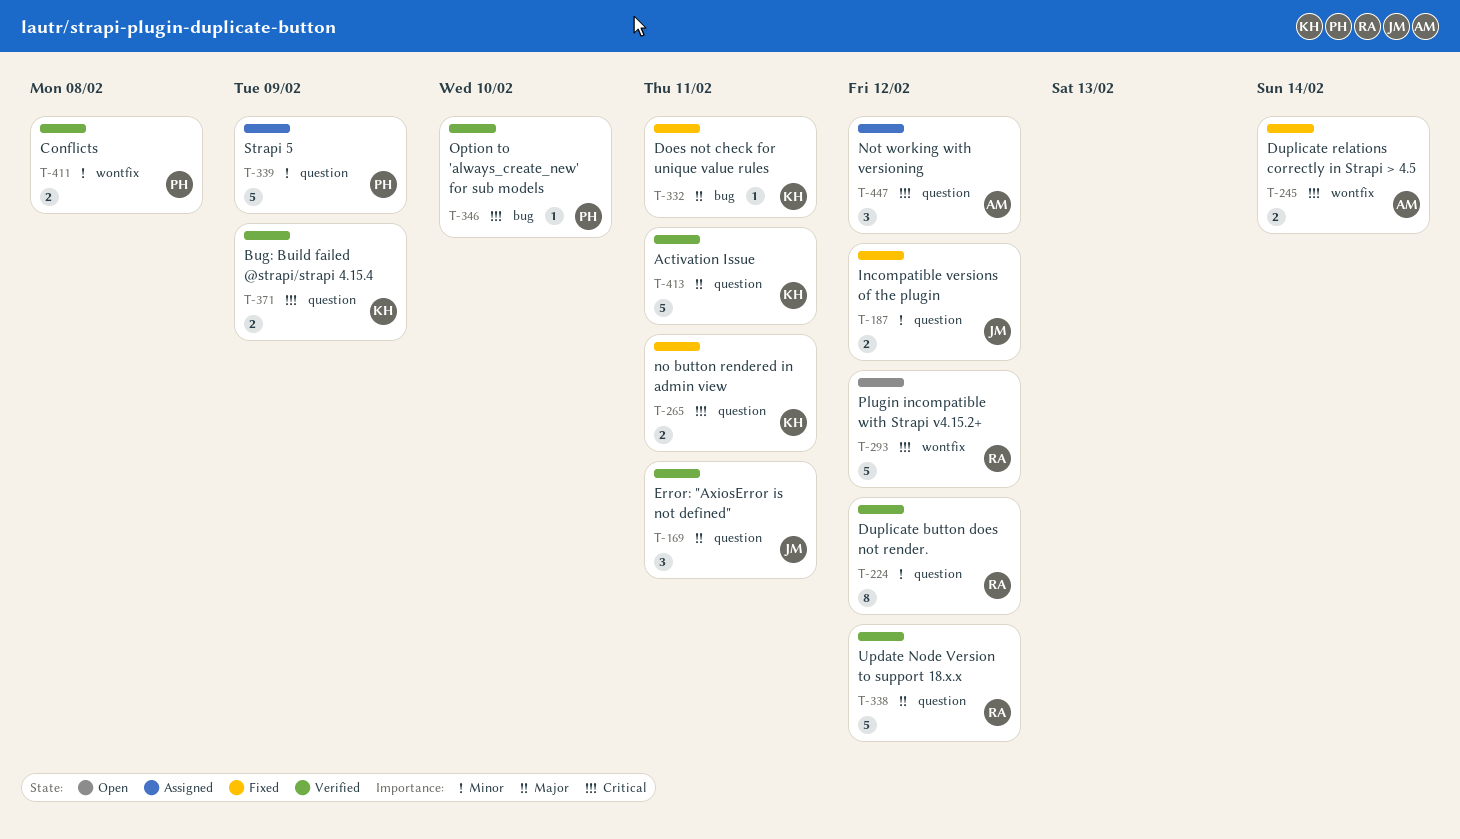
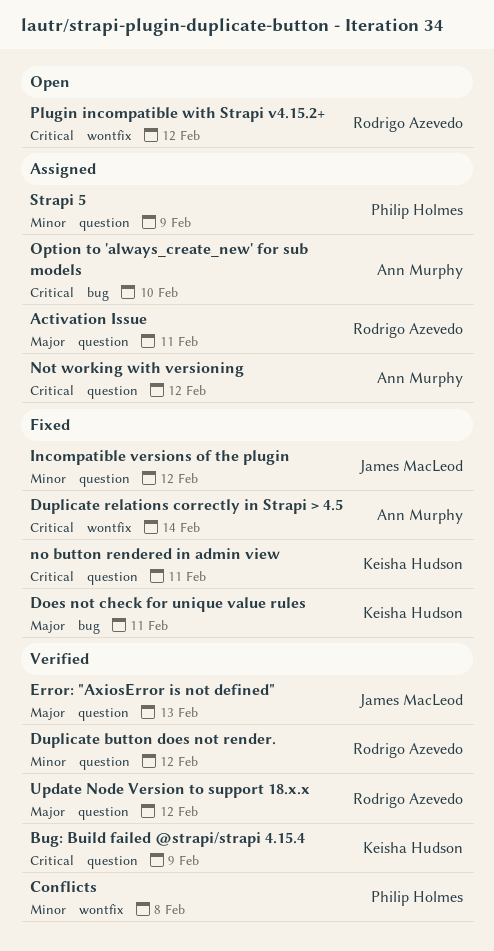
Activation Issue, status: Verified -> Assigned
Activation Issue, owner: Keisha Hudson -> Rodrigo Azevedo
Error: "AxiosError is not defined", due: Feb 11 -> Feb 13
Option to 'always_create_new' for sub models, status: Verified -> Assigned
Option to 'always_create_new' for sub models, owner: Philip Holmes -> Ann Murphy

